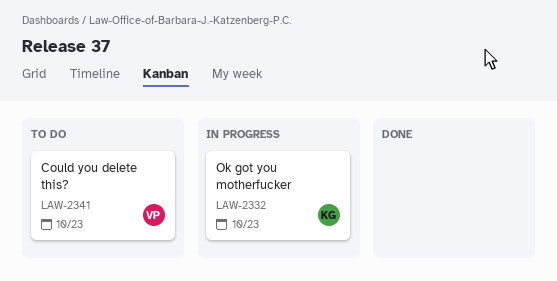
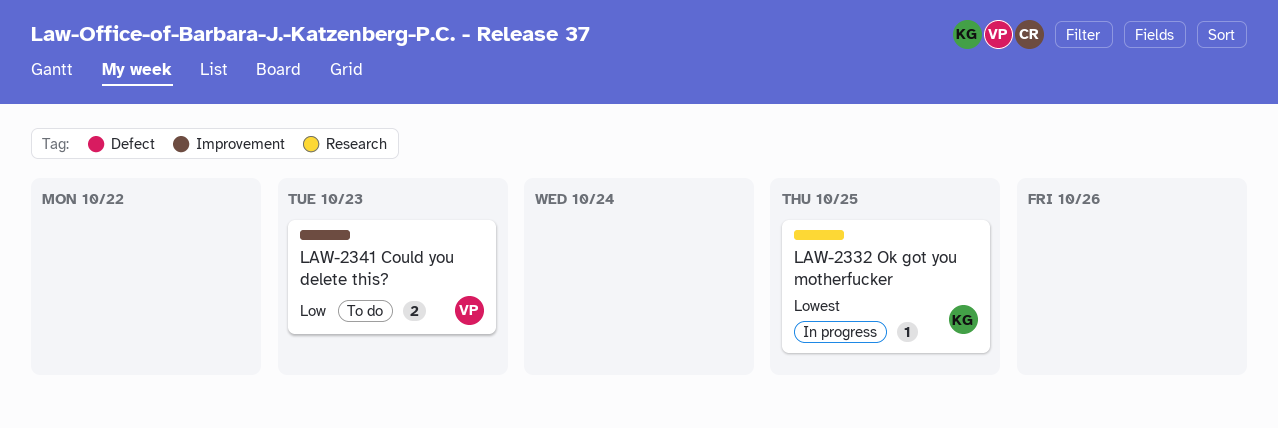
LAW-2332, due: Oct 23 -> Oct 25

